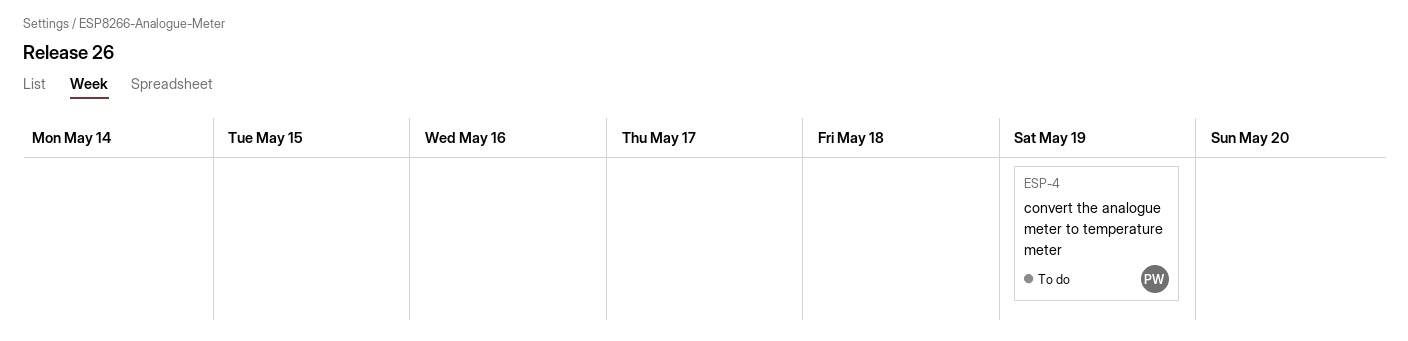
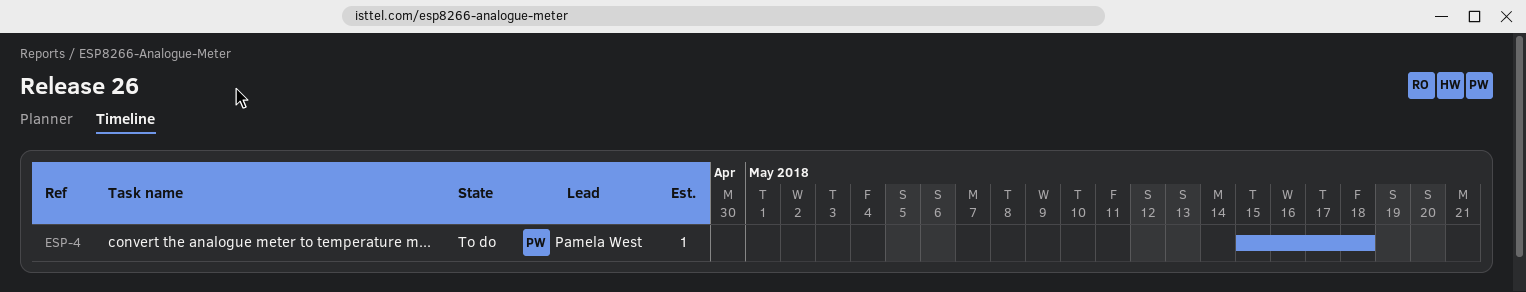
ESP-4, due: May 19 -> May 18

